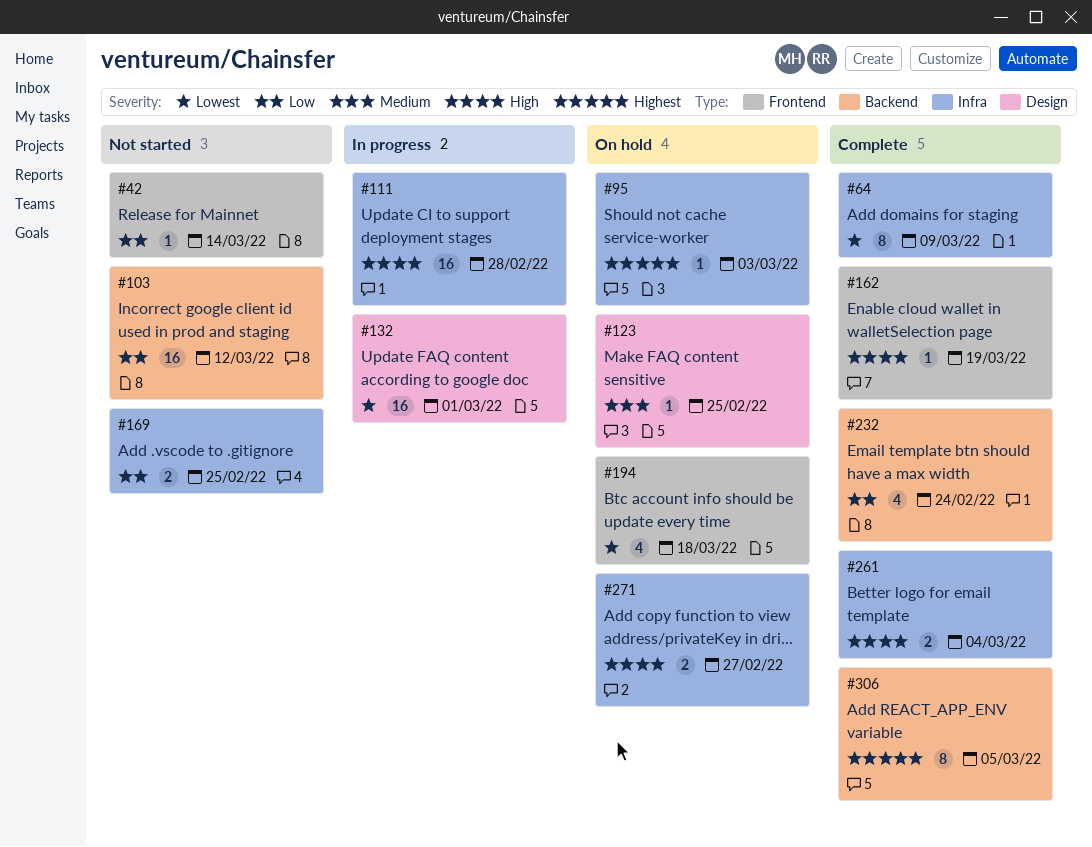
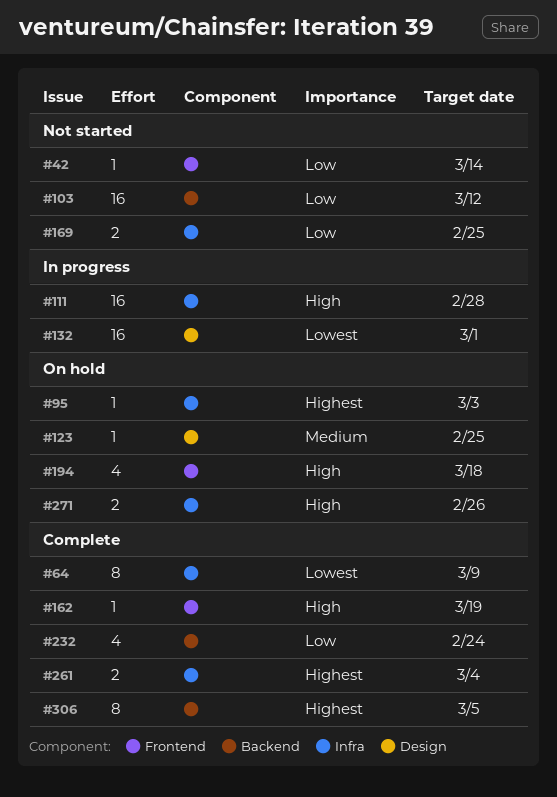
#194, priority: Lowest -> High
#261, priority: High -> Highest
#271, due: Feb 27 -> Feb 26

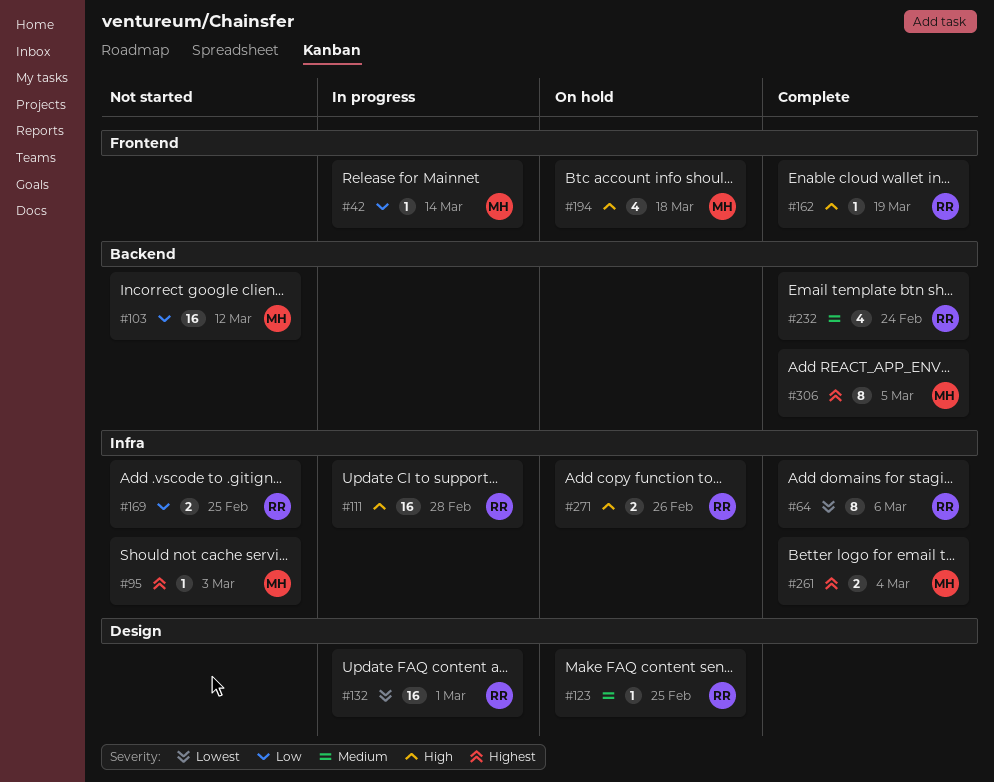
#42, status: Not started -> In progress
#64, due: Mar 9 -> Mar 6
#95, status: On hold -> Not started
#232, priority: Low -> Medium

